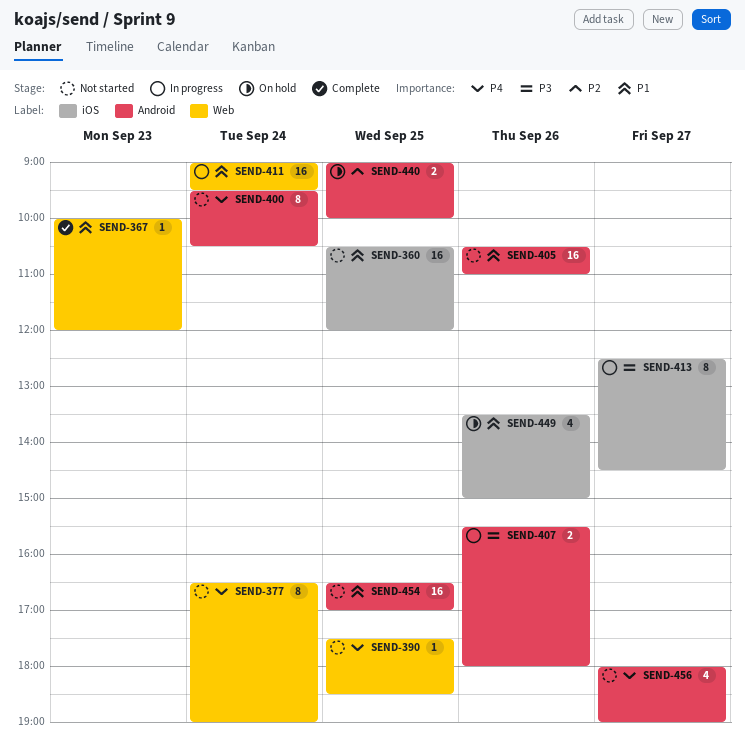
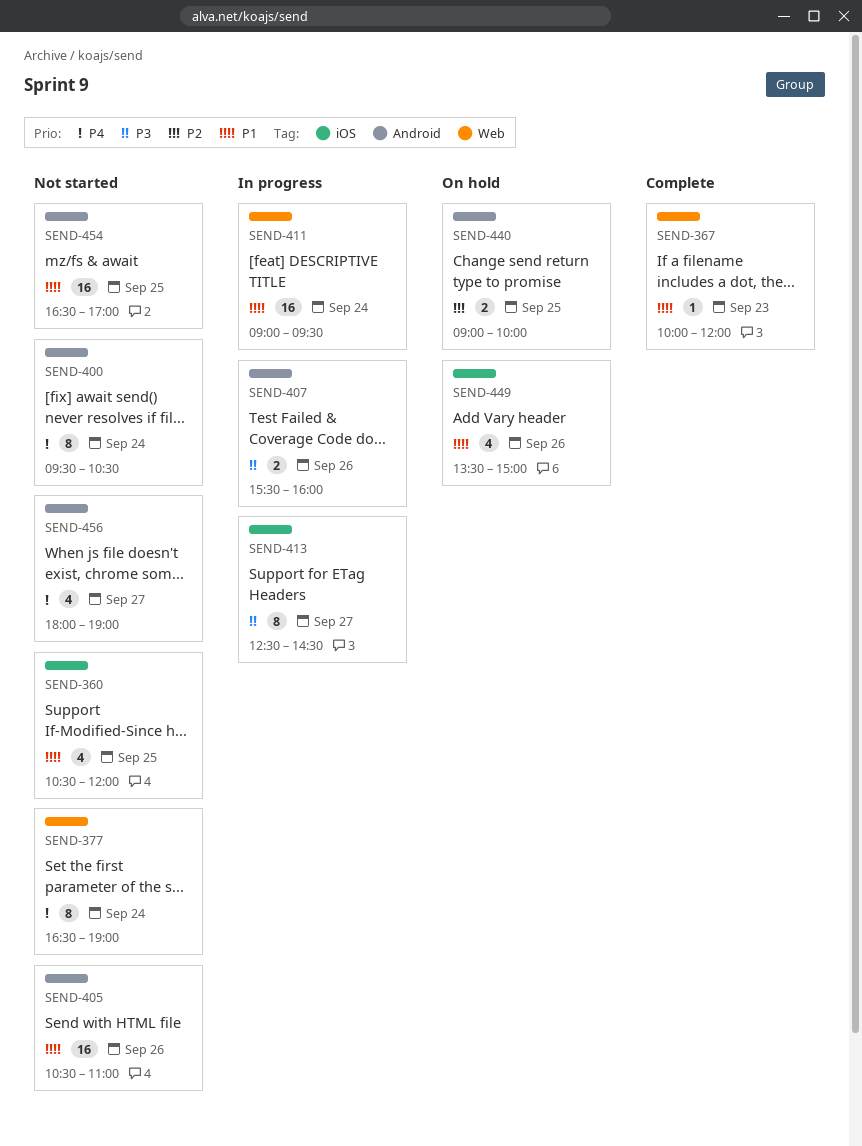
SEND-360, estimate: 16 -> 4
SEND-390: present -> none
SEND-407, ends: 18:00 -> 16:00

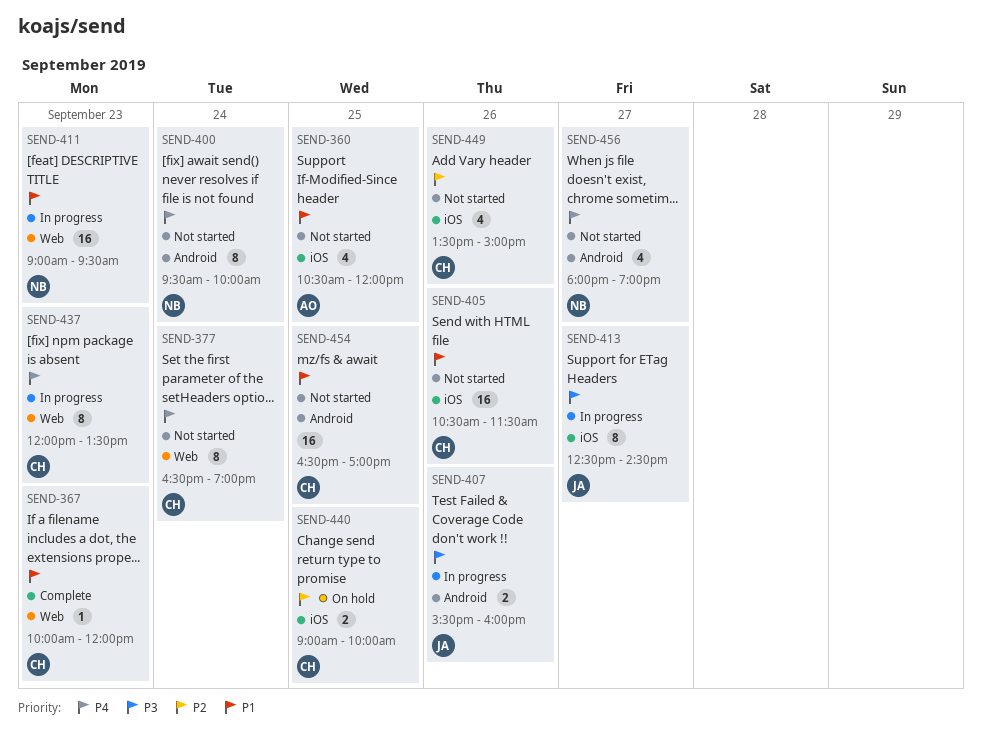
SEND-400, ends: 10:30 -> 10:00
SEND-405, label: Android -> iOS
SEND-405, ends: 11:00 -> 11:30
SEND-411, day: Sep 24 -> Sep 23
SEND-437: none -> present
SEND-440, label: Android -> iOS
SEND-449, status: On hold -> Not started
SEND-449, priority: P1 -> P2

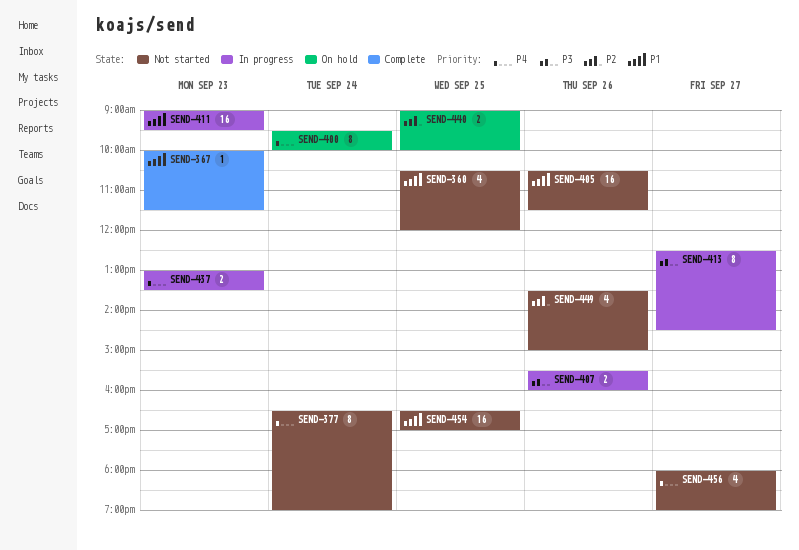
SEND-367, ends: 12:00 -> 11:30
SEND-400, status: Not started -> On hold
SEND-437, estimate: 8 -> 2
SEND-437, begins: 12:00 -> 13:00

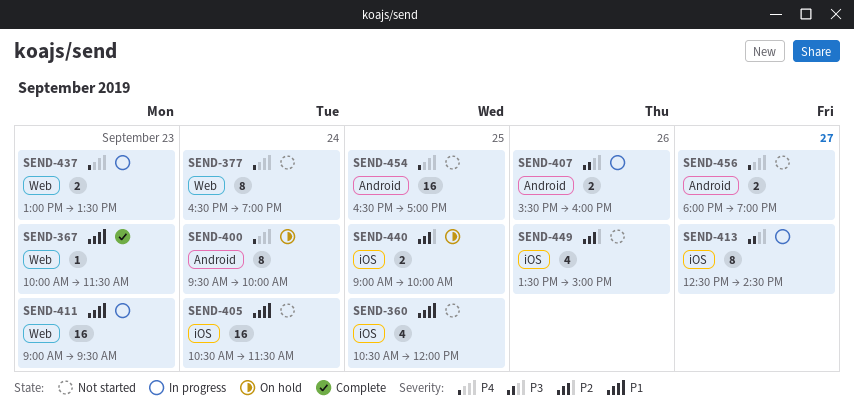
SEND-405, day: Sep 26 -> Sep 24
SEND-454, priority: P1 -> P4
SEND-456, estimate: 4 -> 2

